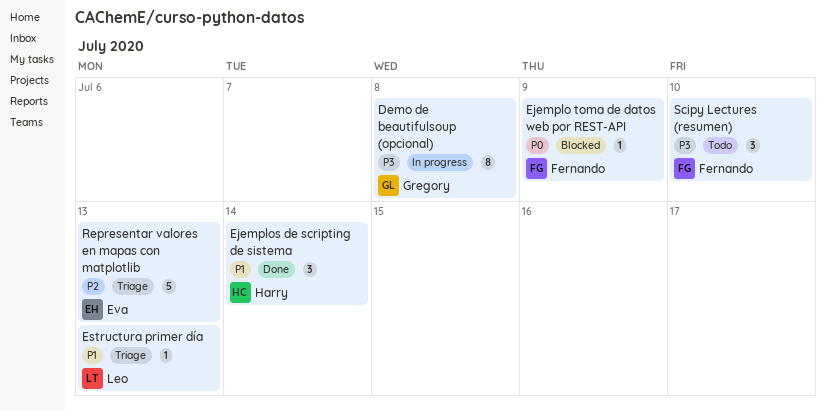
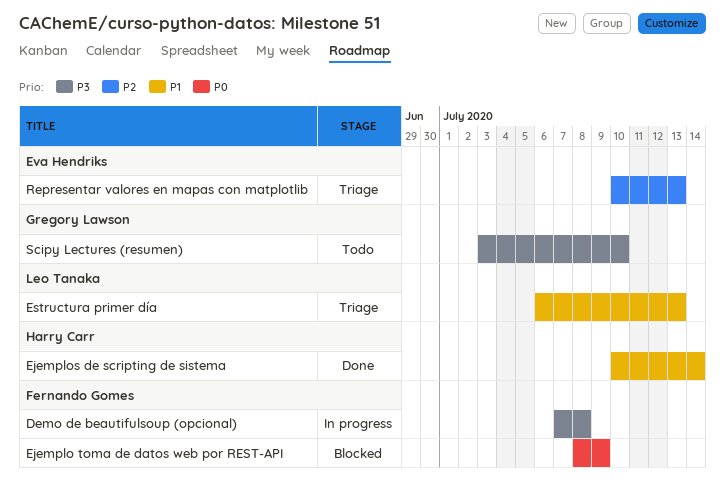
Demo de beautifulsoup (opcional), owner: Gregory Lawson -> Fernando Gomes
Scipy Lectures (resumen), owner: Fernando Gomes -> Gregory Lawson

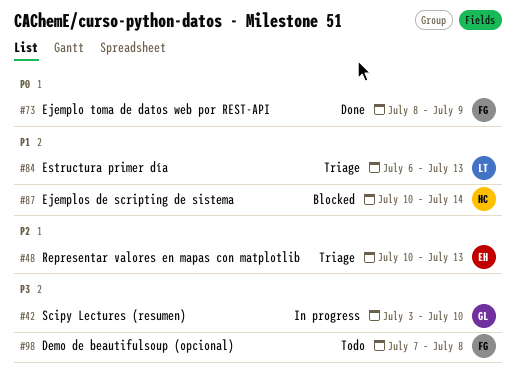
Demo de beautifulsoup (opcional), status: In progress -> Todo
Ejemplo toma de datos web por REST-API, status: Blocked -> Done
Ejemplos de scripting de sistema, status: Done -> Blocked
Scipy Lectures (resumen), status: Todo -> In progress

